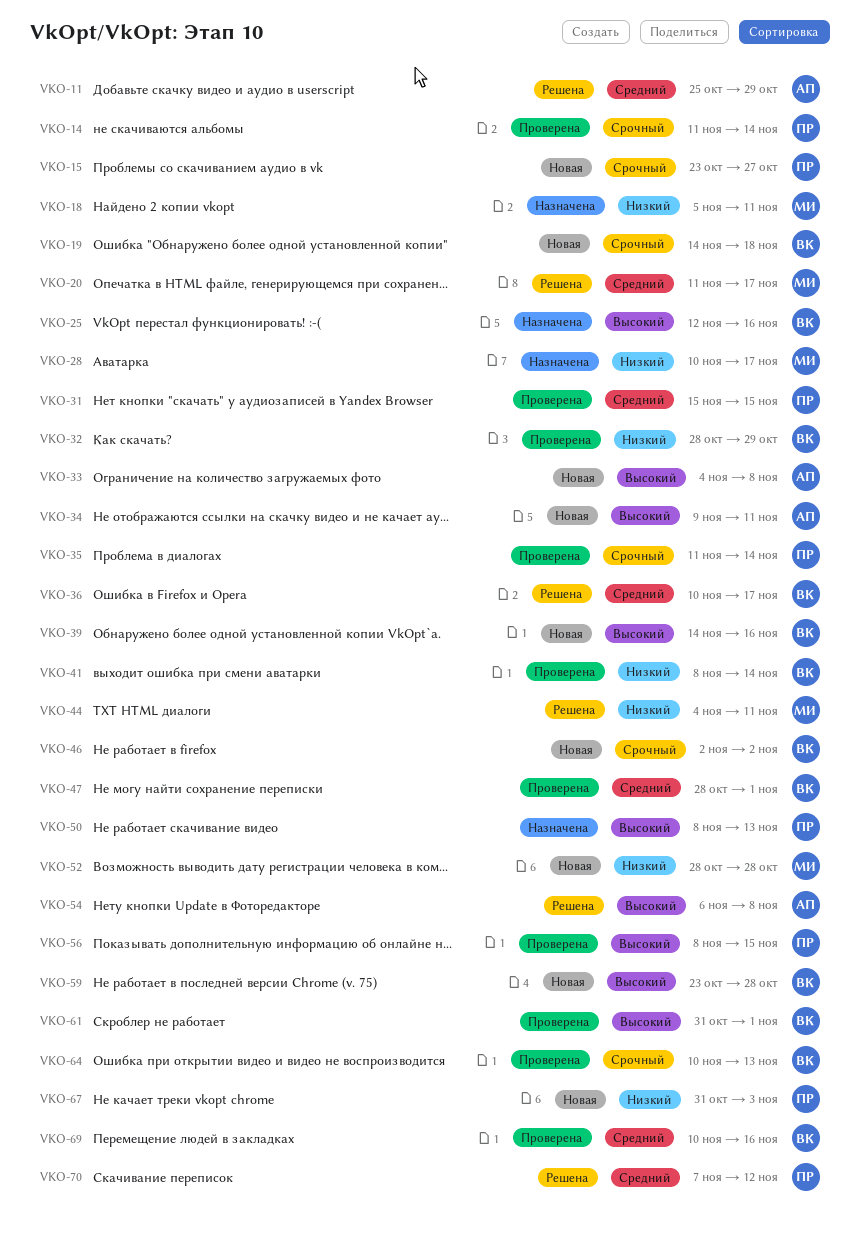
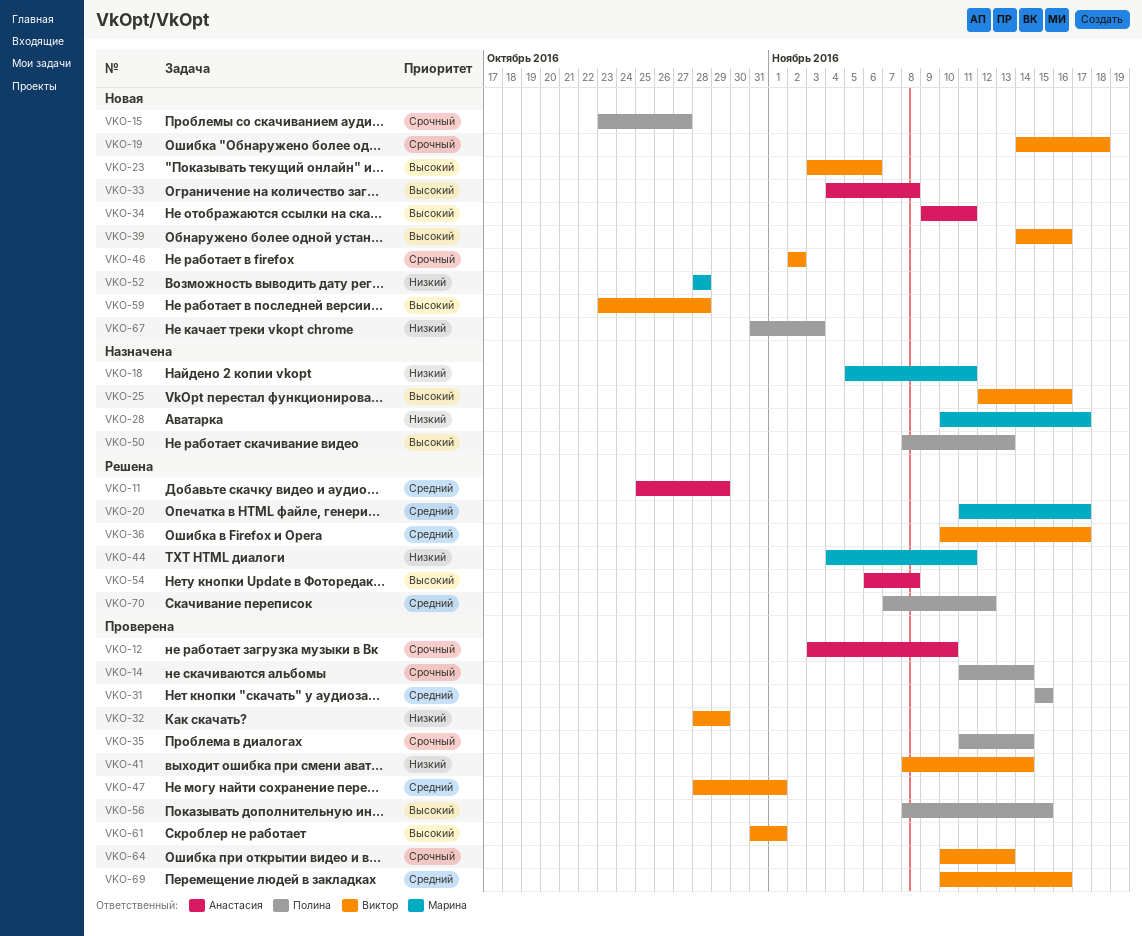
VKO-12: none -> present
VKO-23: none -> present

